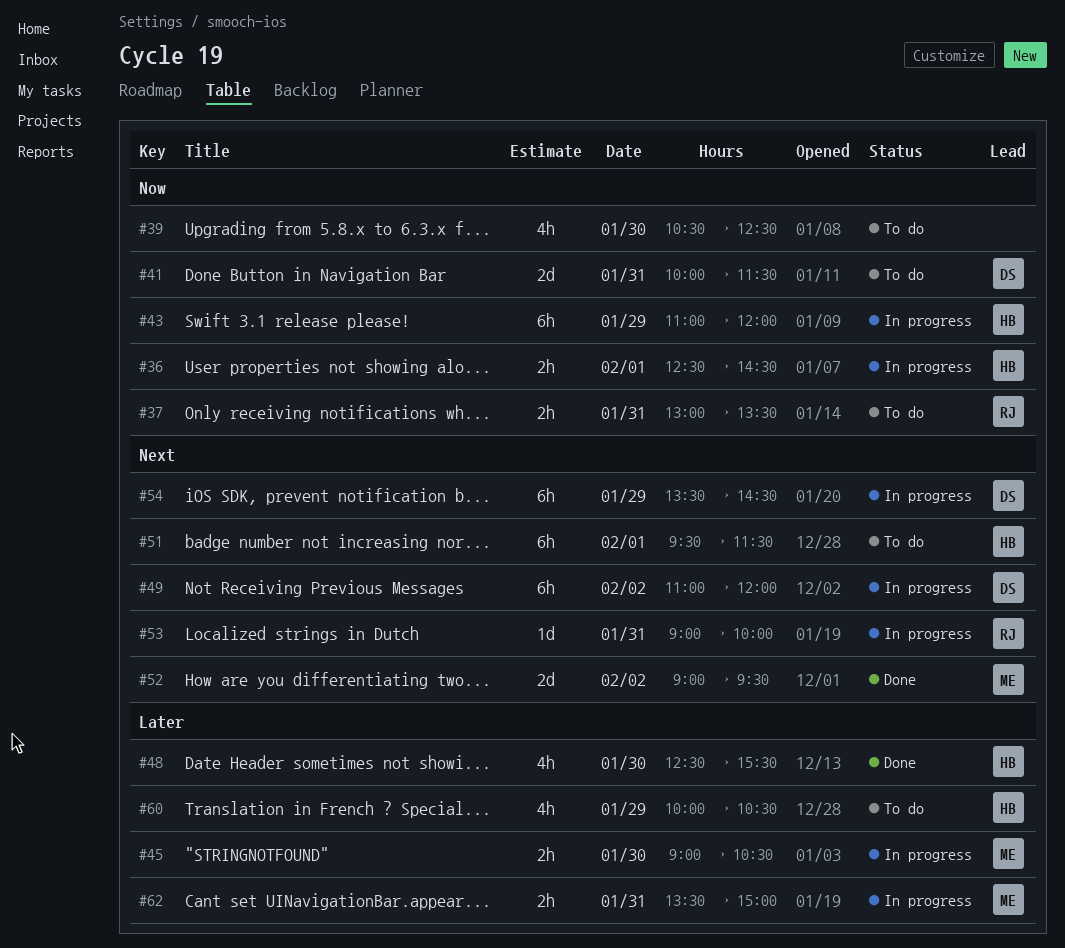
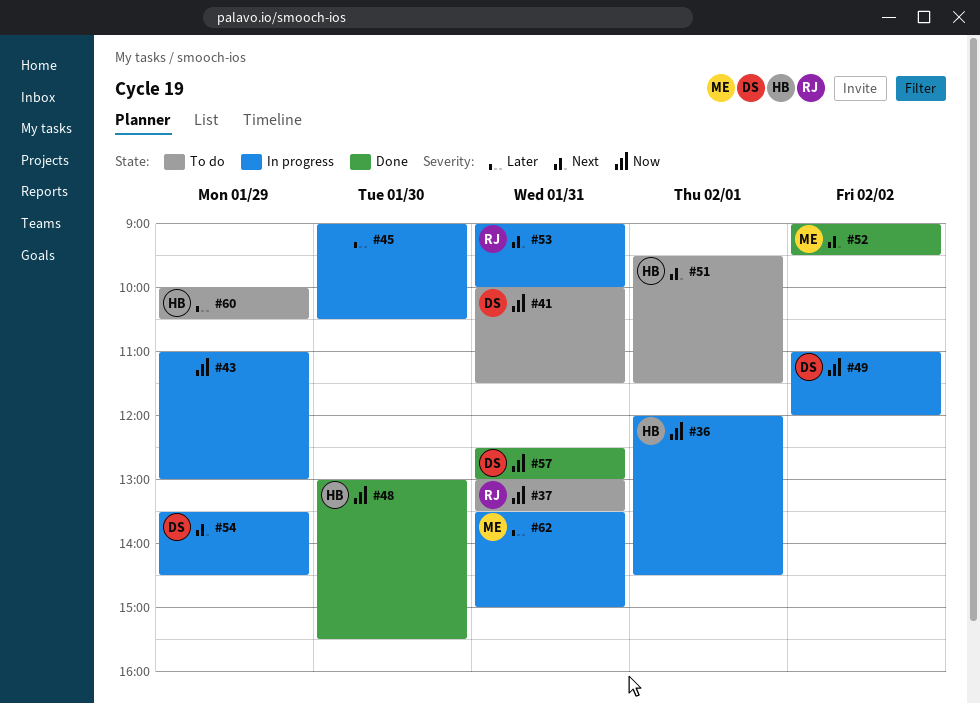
#36, begins: 12:30 -> 12:00
#39: present -> none
#43, owner: HB -> none
#43, ends: 12:00 -> 13:00
#45, owner: ME -> none
#48, priority: Later -> Now
#48, begins: 12:30 -> 13:00
#49, priority: Next -> Now
#57: none -> present

